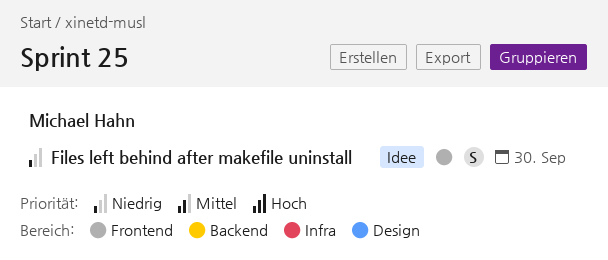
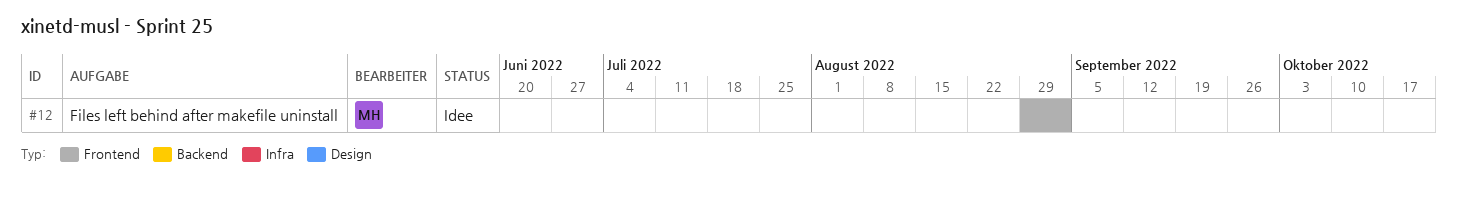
Files left behind after makefile uninstall, due: Sep 30 -> Sep 2

